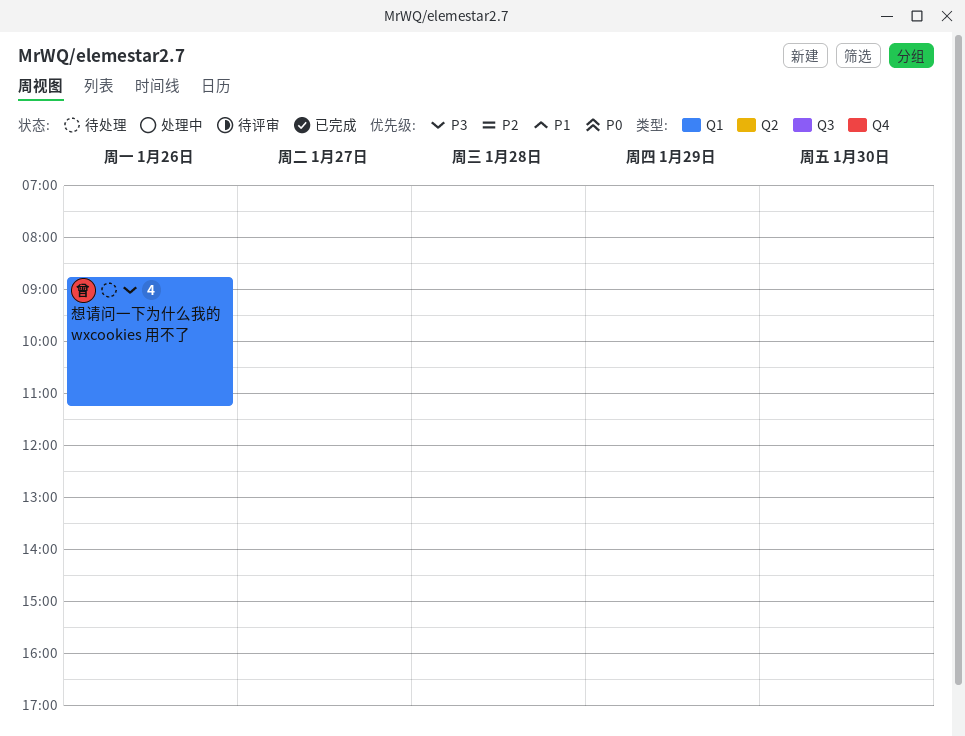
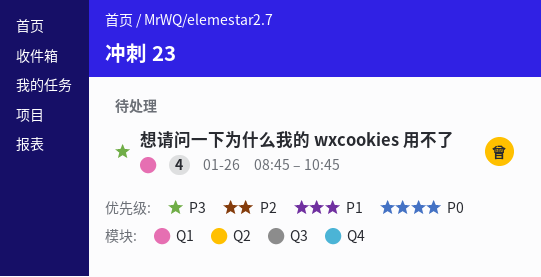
想请问一下为什么我的 wxcookies 用不了, ends: 11:15 -> 10:45

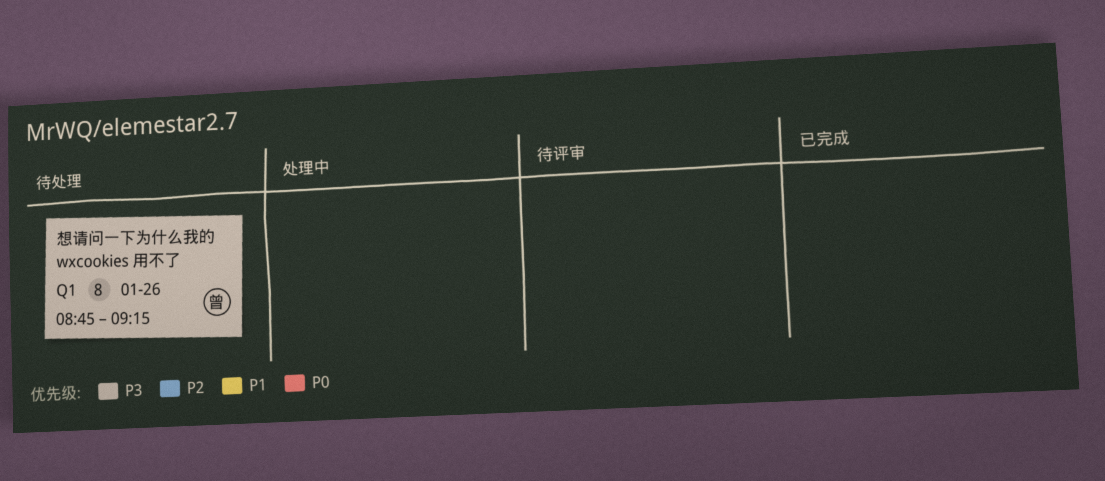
想请问一下为什么我的 wxcookies 用不了, estimate: 4 -> 8
想请问一下为什么我的 wxcookies 用不了, ends: 10:45 -> 09:15

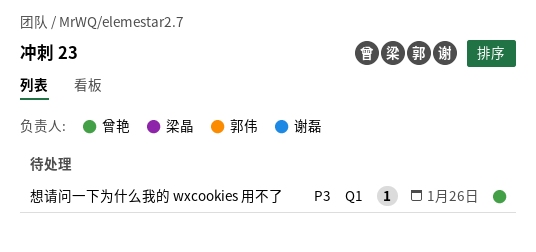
想请问一下为什么我的 wxcookies 用不了, estimate: 8 -> 1

